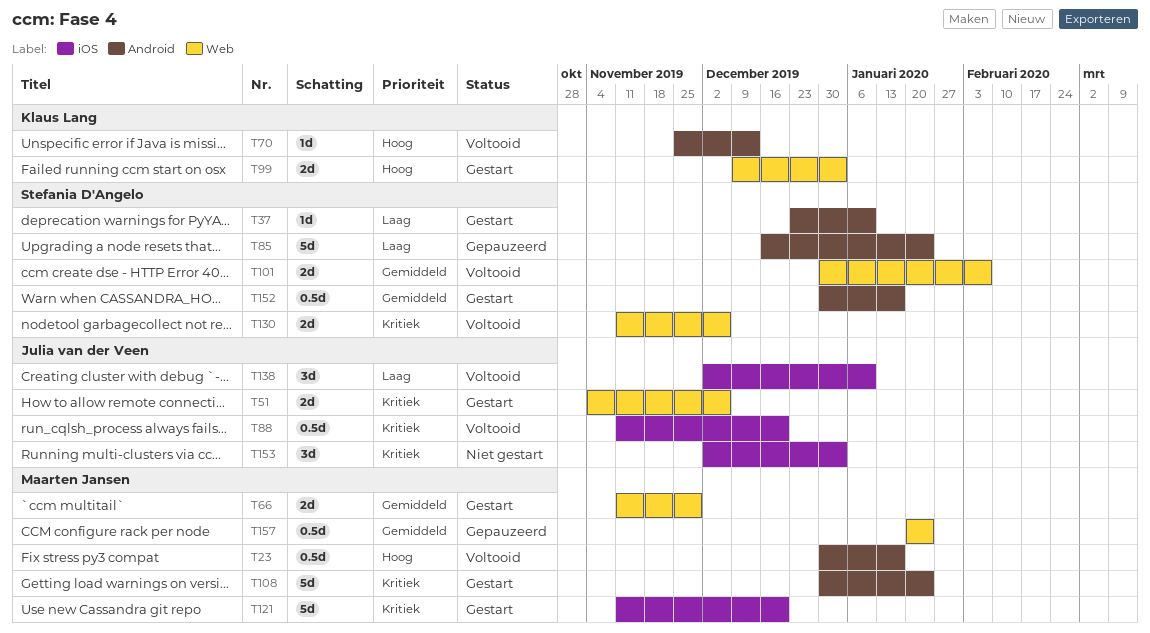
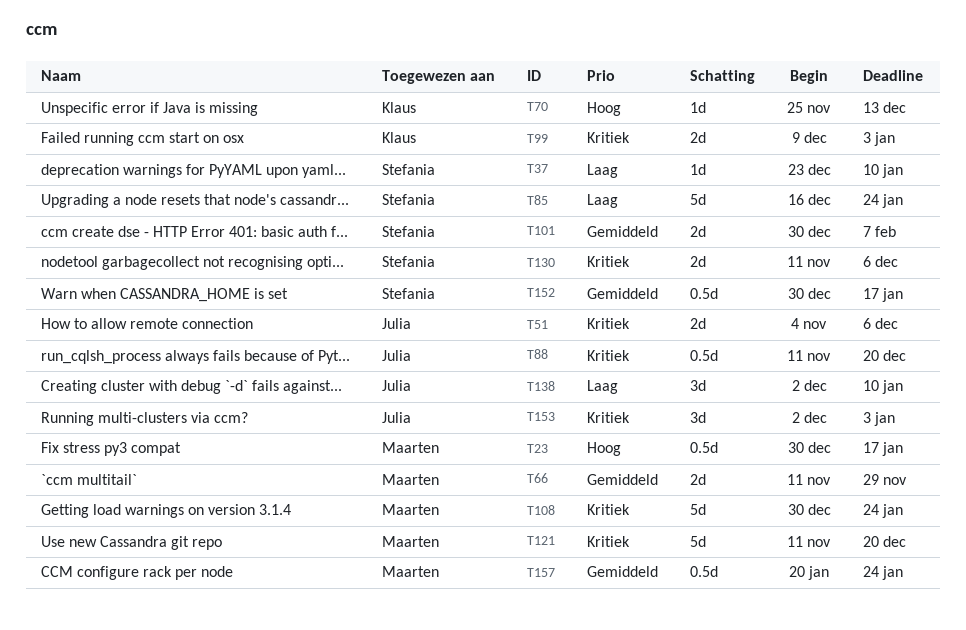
T99, priority: Hoog -> Kritiek

